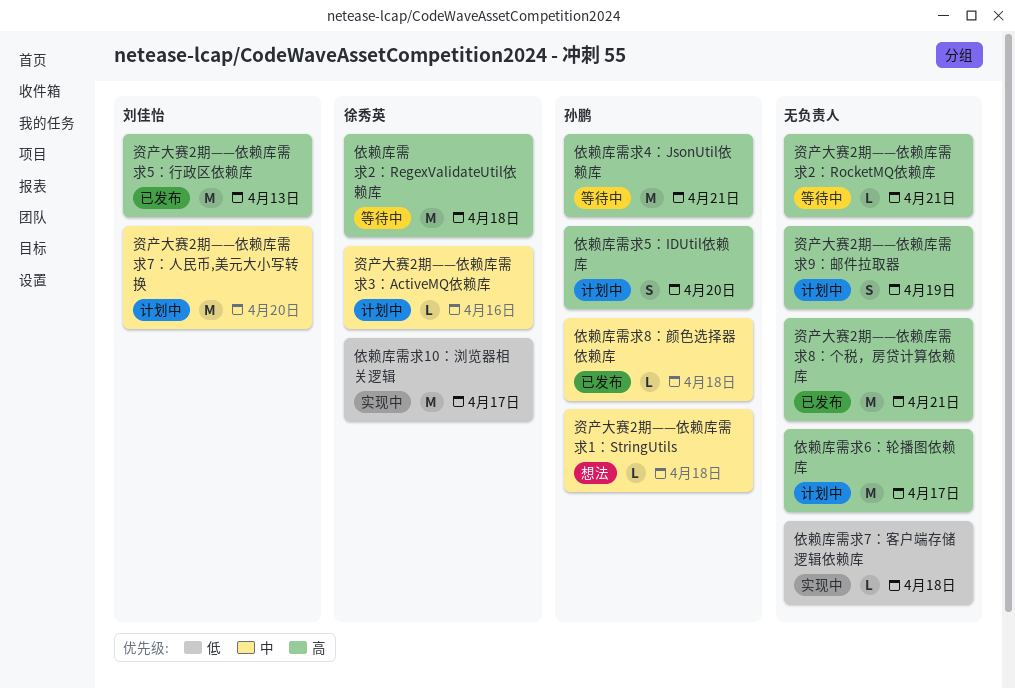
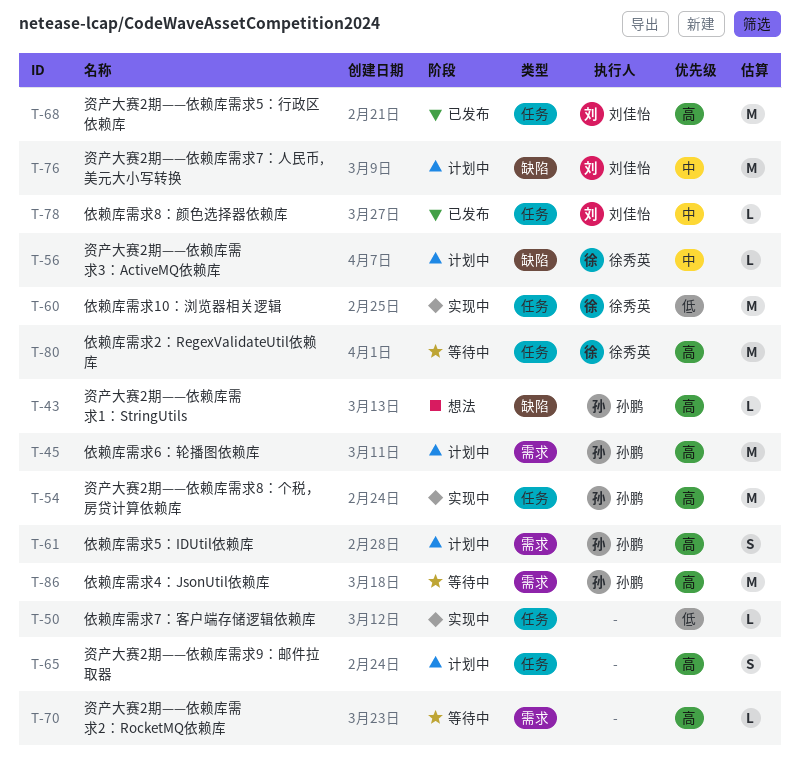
依赖库需求6：轮播图依赖库, owner: none -> 孙鹏
依赖库需求8：颜色选择器依赖库, owner: 孙鹏 -> 刘佳怡
资产大赛2期——依赖库需求1：StringUtils, priority: 中 -> 高
资产大赛2期——依赖库需求8：个税，房贷计算依赖库, status: 已发布 -> 实现中
资产大赛2期——依赖库需求8：个税，房贷计算依赖库, owner: none -> 孙鹏

